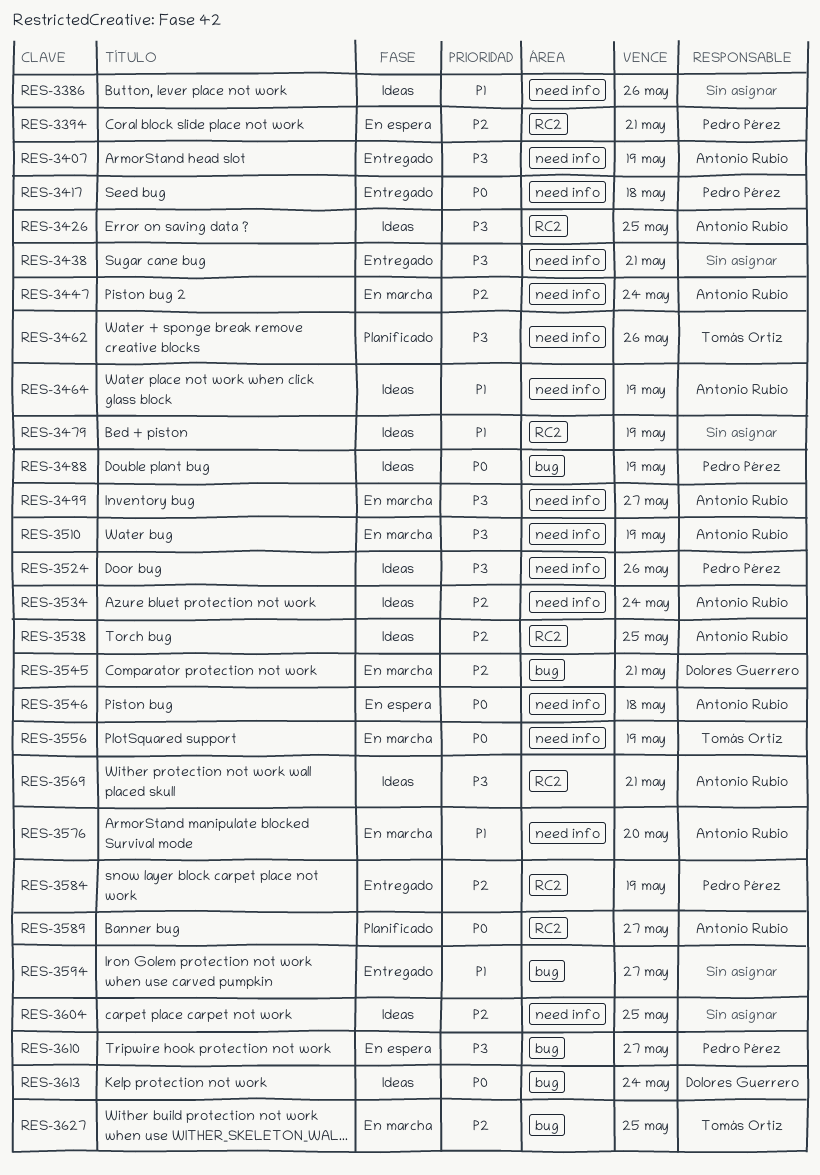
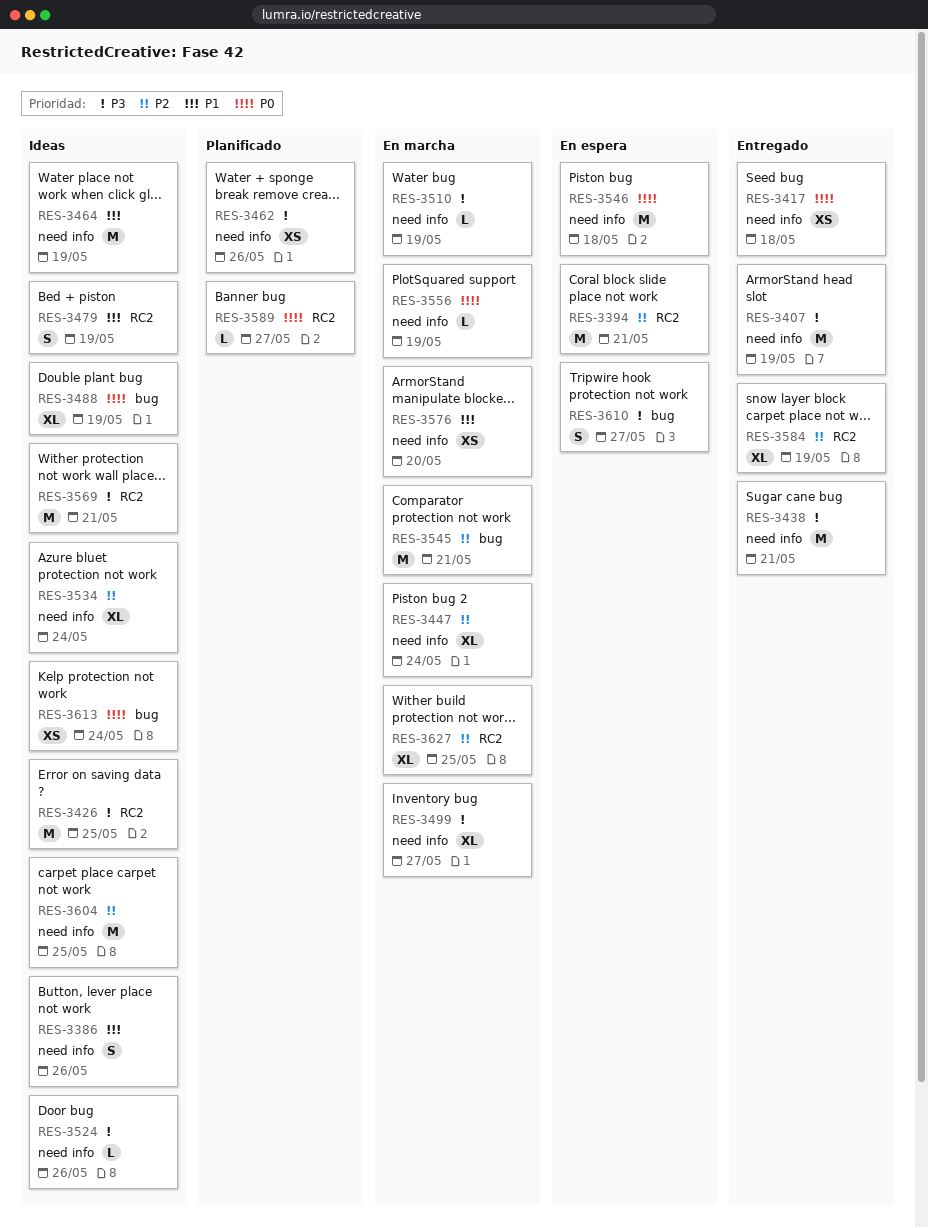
RES-3538: present -> none
RES-3594: present -> none
RES-3627, label: bug -> RC2

